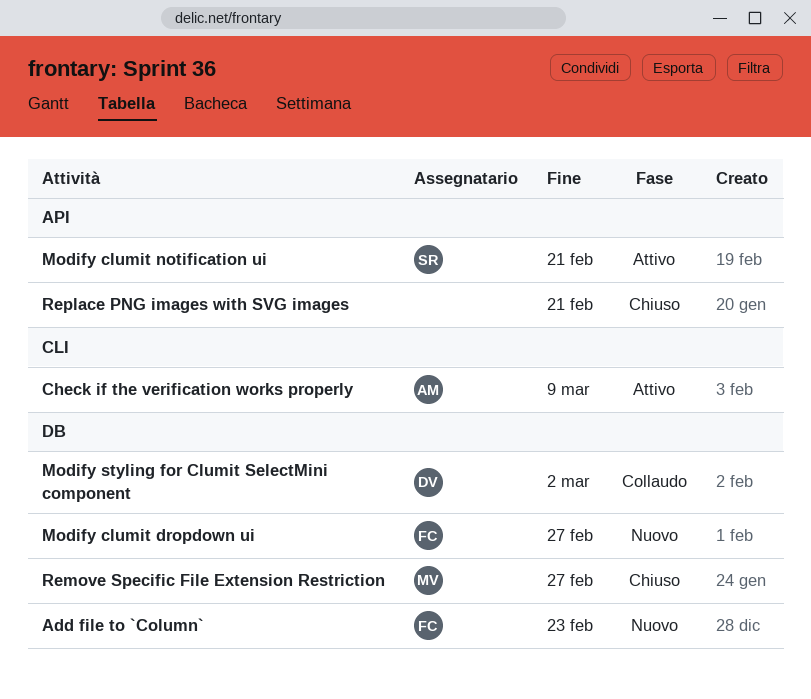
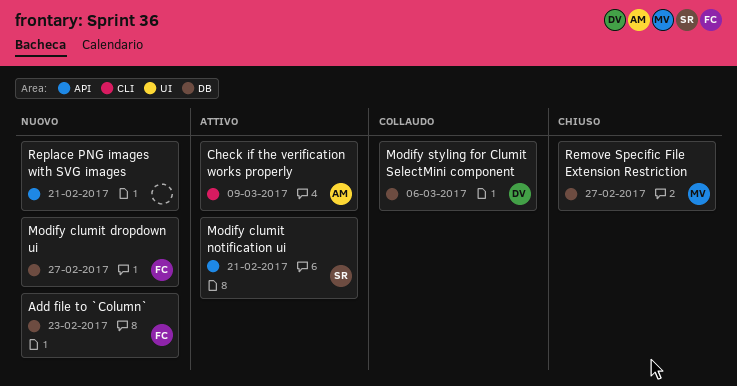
Modify styling for Clumit SelectMini component, due: Mar 2 -> Mar 6
Replace PNG images with SVG images, status: Chiuso -> Nuovo

